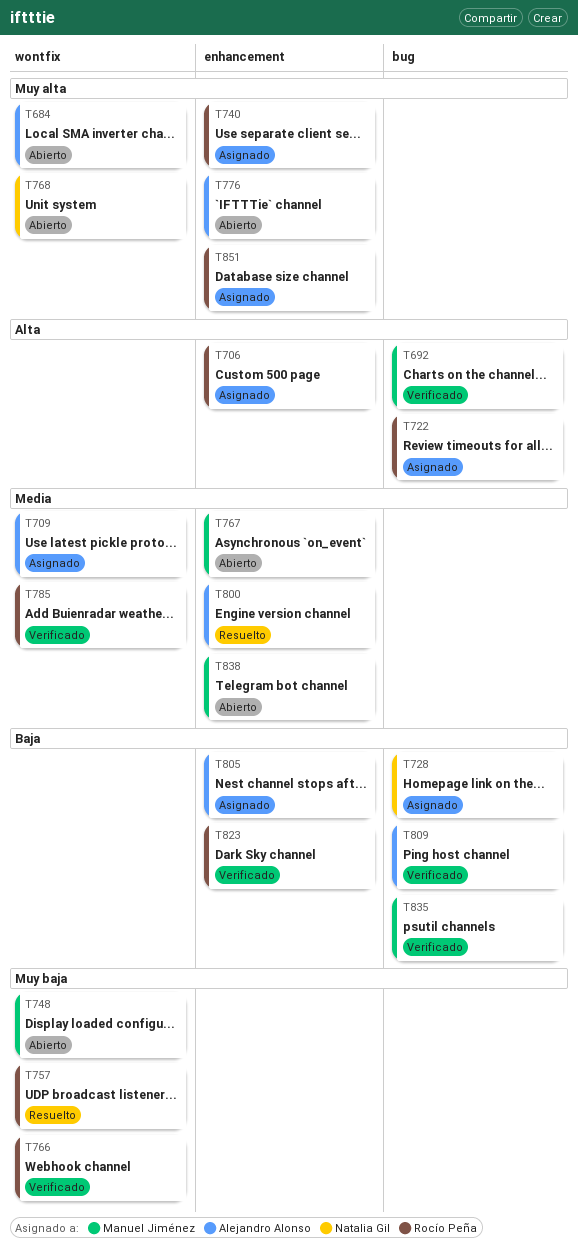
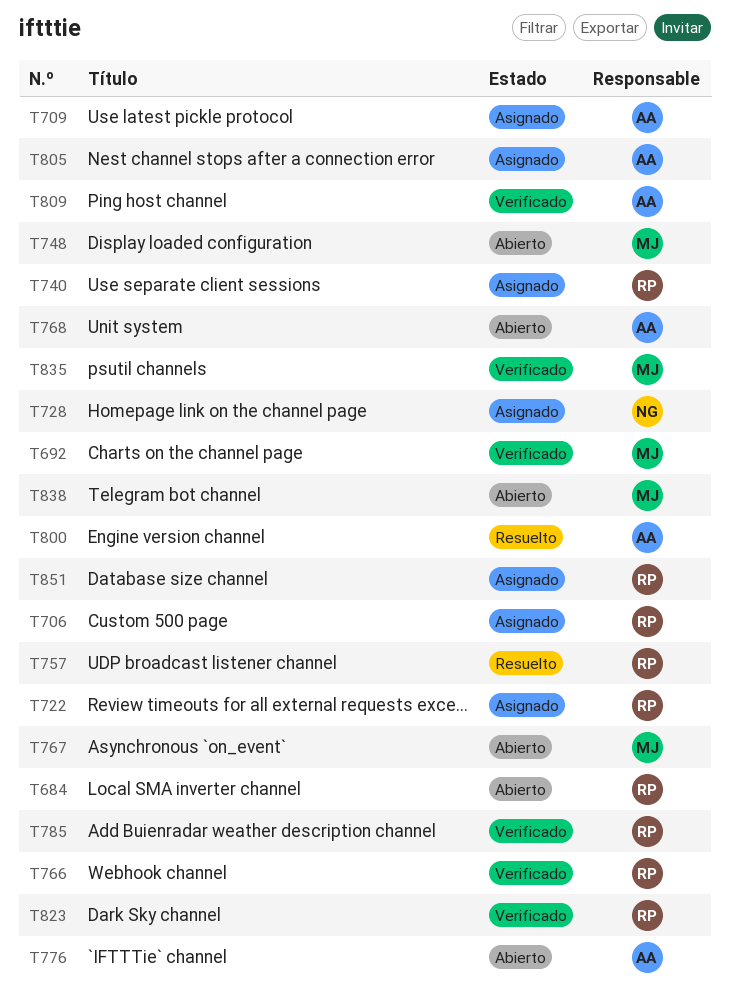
T684, owner: Alejandro Alonso -> Rocío Peña
T768, owner: Natalia Gil -> Alejandro Alonso

